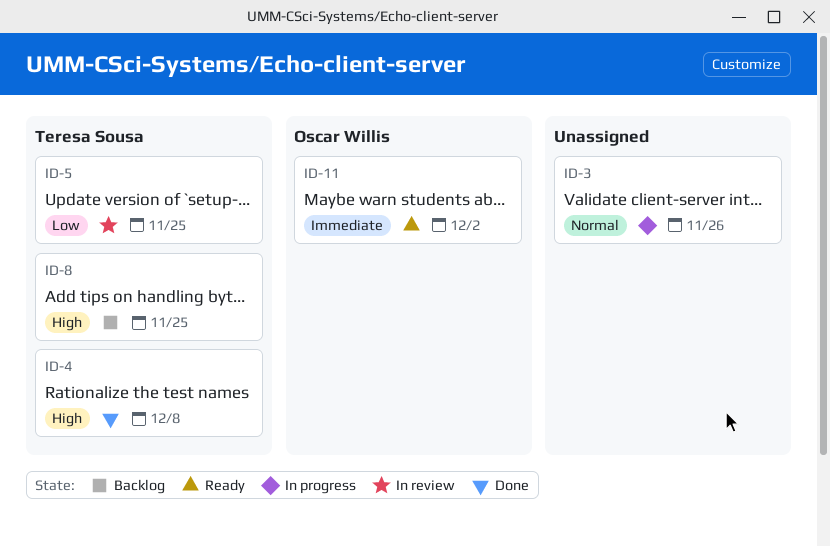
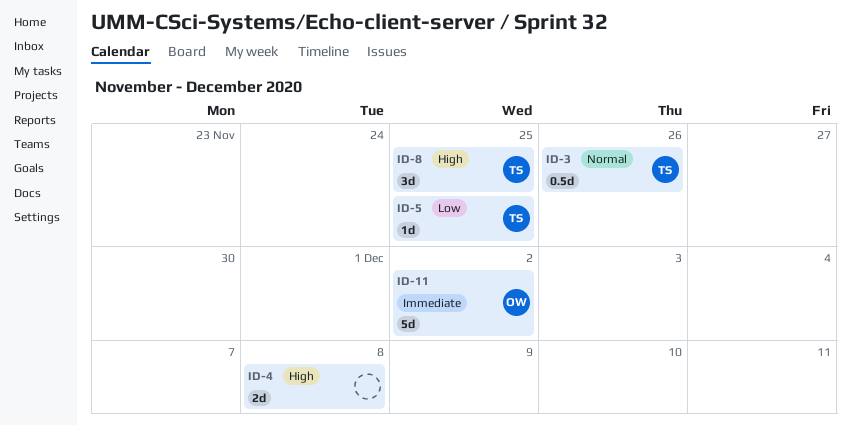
ID-3, owner: none -> Teresa Sousa
ID-4, owner: Teresa Sousa -> none

